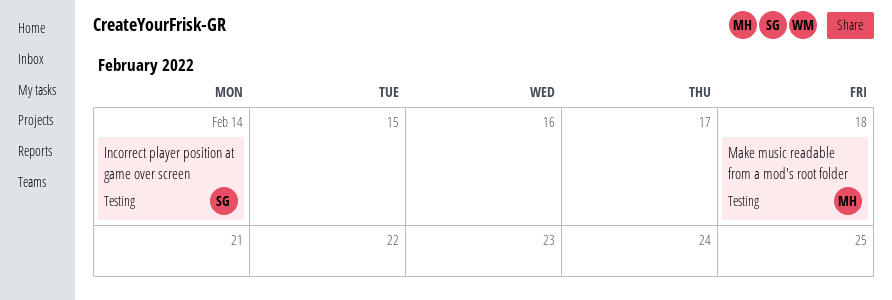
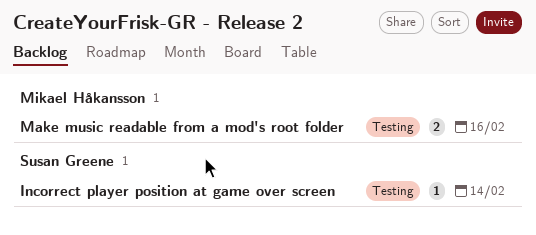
Make music readable from a mod's root folder, due: Feb 18 -> Feb 16

